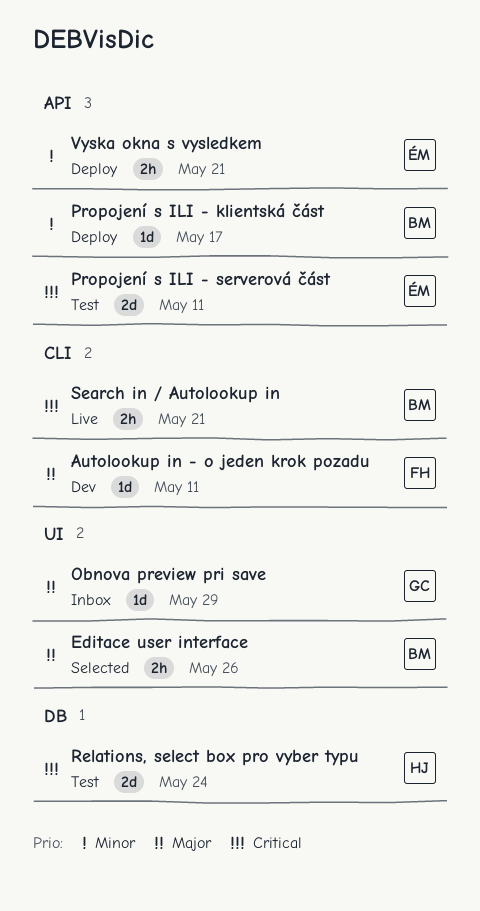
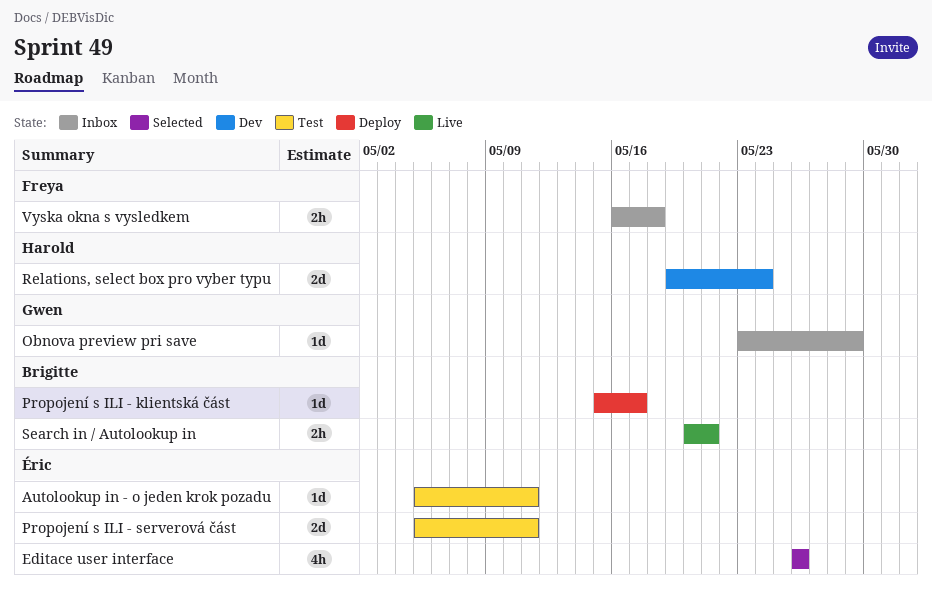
Autolookup in - o jeden krok pozadu, status: Dev -> Test
Autolookup in - o jeden krok pozadu, owner: Freya -> Éric
Editace user interface, owner: Brigitte -> Éric
Editace user interface, estimate: 2h -> 4h
Relations, select box pro vyber typu, status: Test -> Dev
Vyska okna s vysledkem, status: Deploy -> Inbox
Vyska okna s vysledkem, owner: Éric -> Freya
Vyska okna s vysledkem, due: May 21 -> May 18

